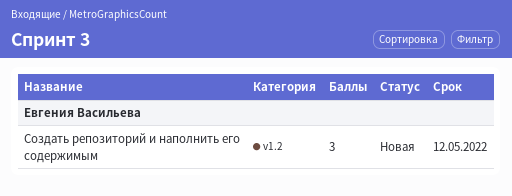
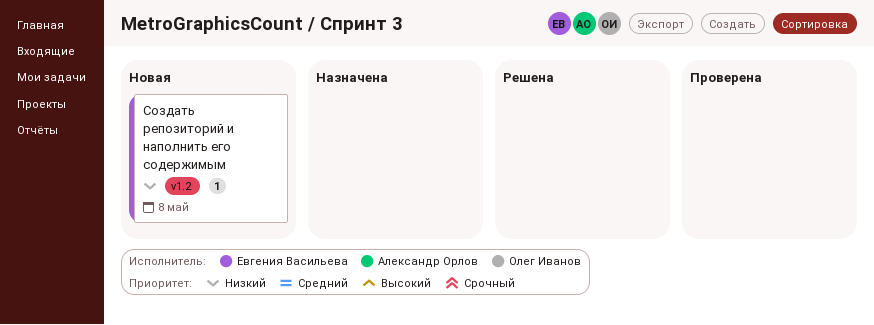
Создать репозиторий и наполнить его содержимым, estimate: 3 -> 1
Создать репозиторий и наполнить его содержимым, due: May 12 -> May 8

